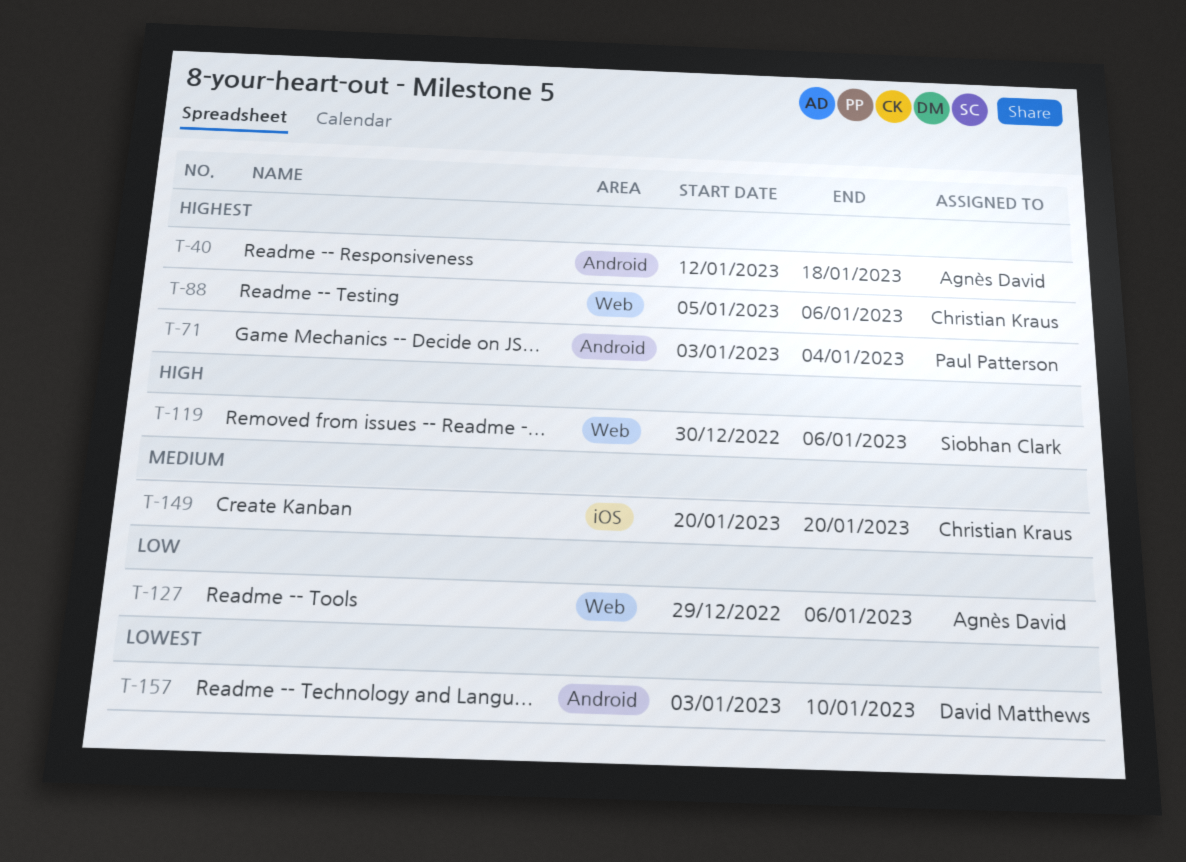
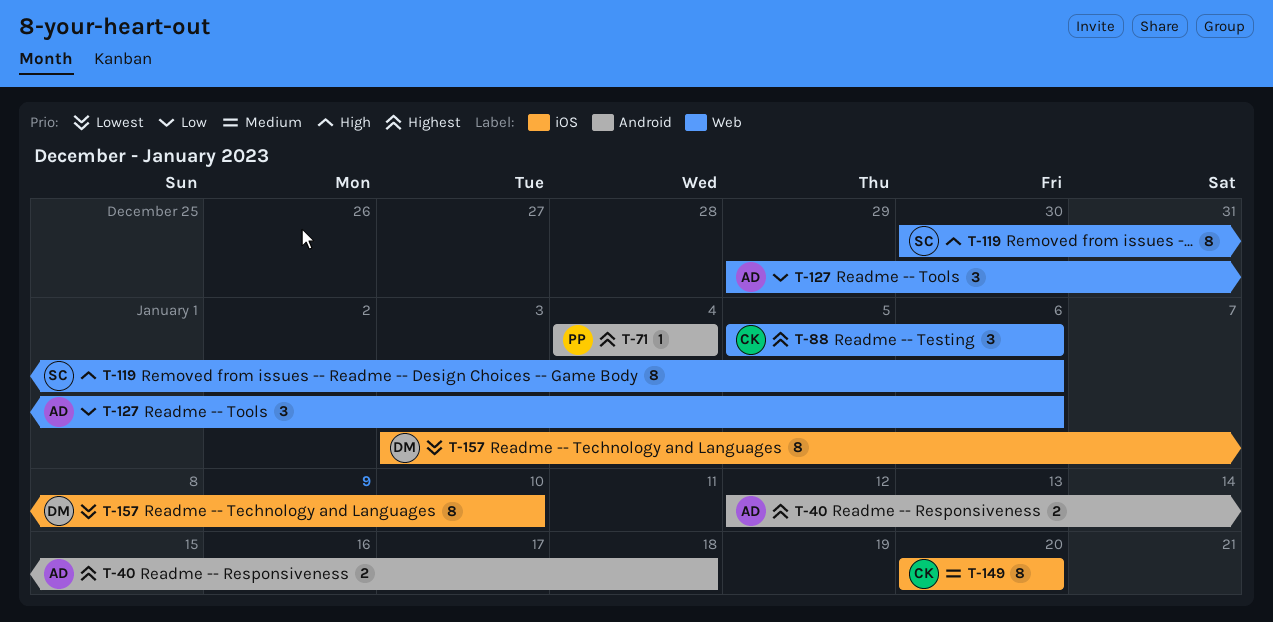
T-71, start: Jan 3 -> Jan 4
T-157, label: Android -> iOS

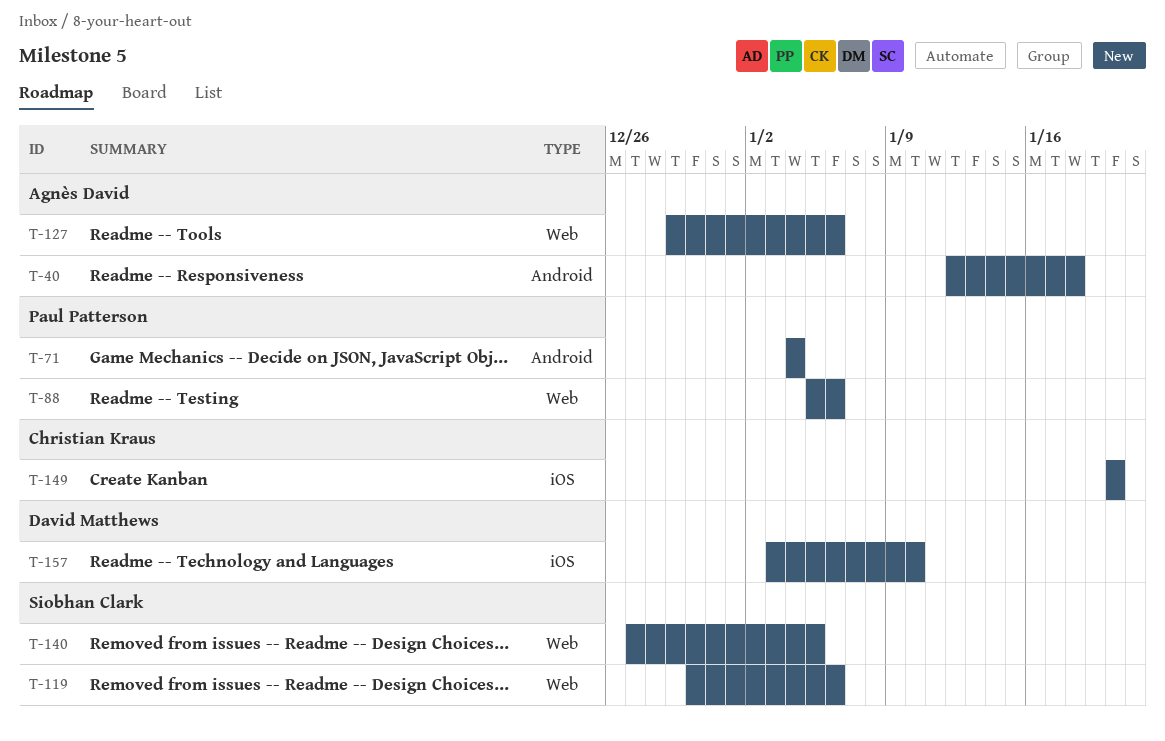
T-88, owner: Christian Kraus -> Paul Patterson
T-140: none -> present

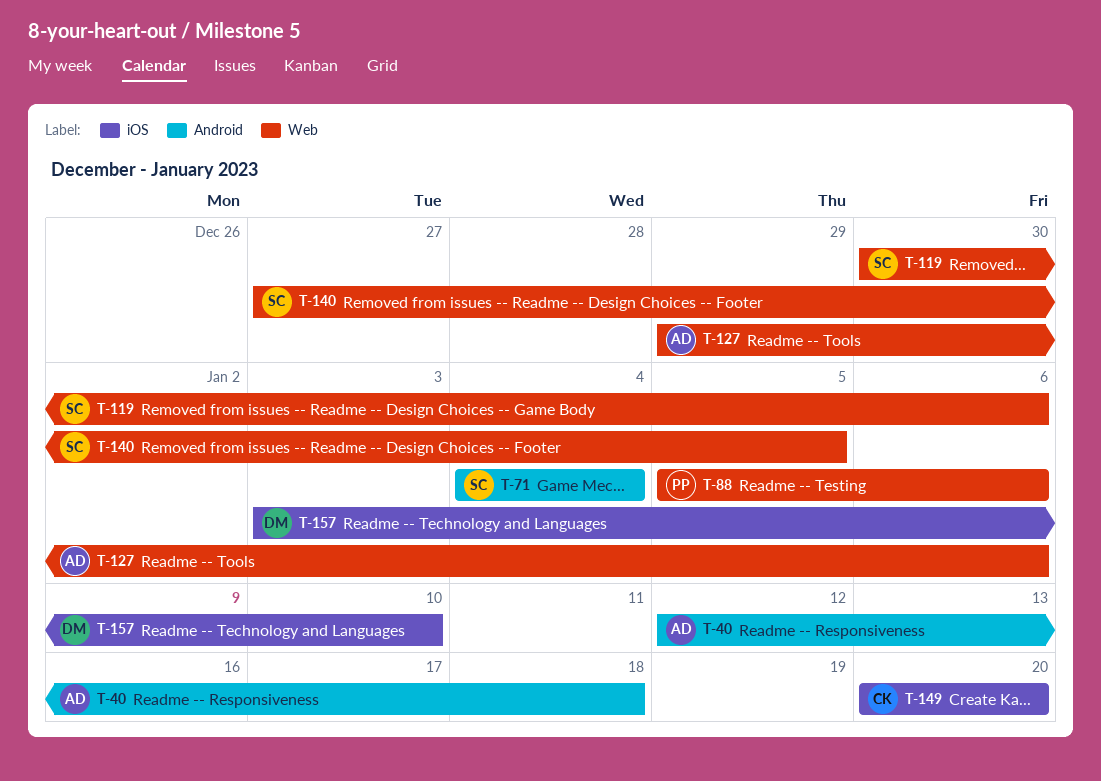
T-71, owner: Paul Patterson -> Siobhan Clark

